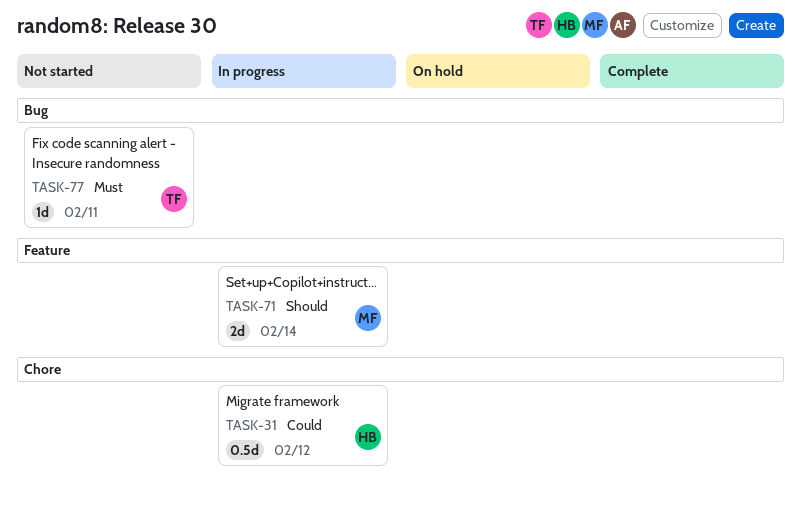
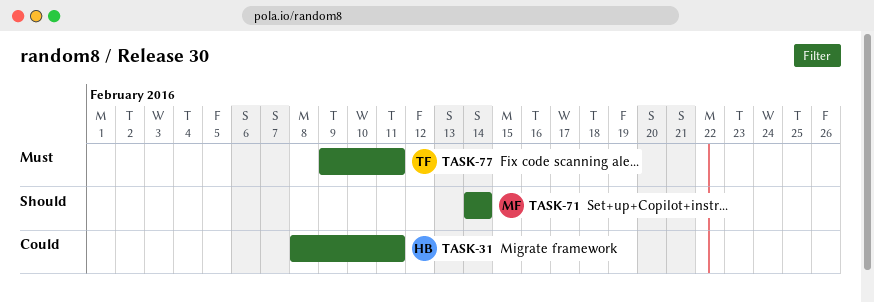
TASK-31, due: Feb 12 -> Feb 11

